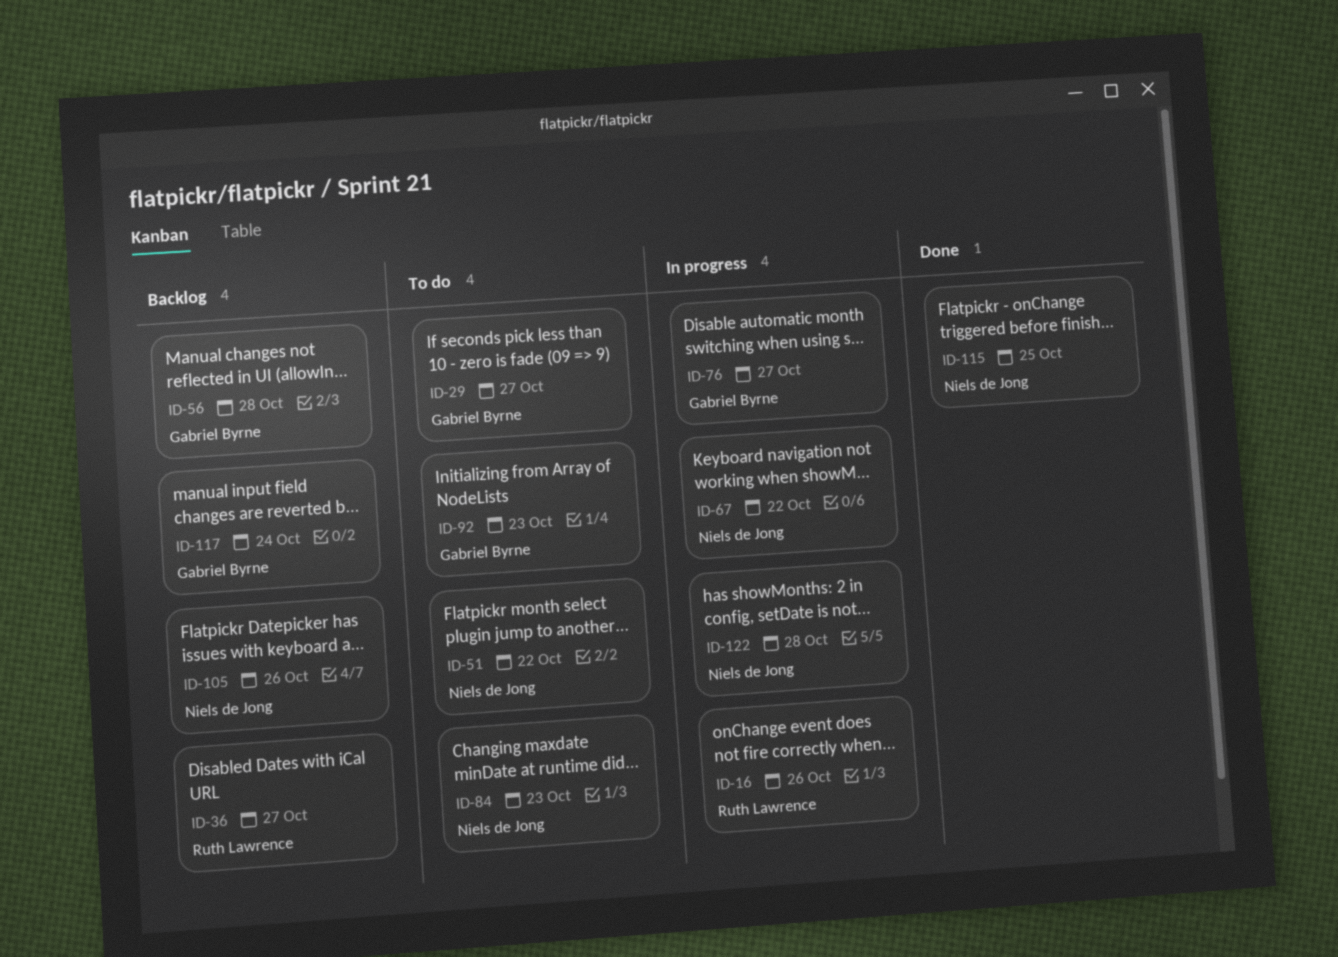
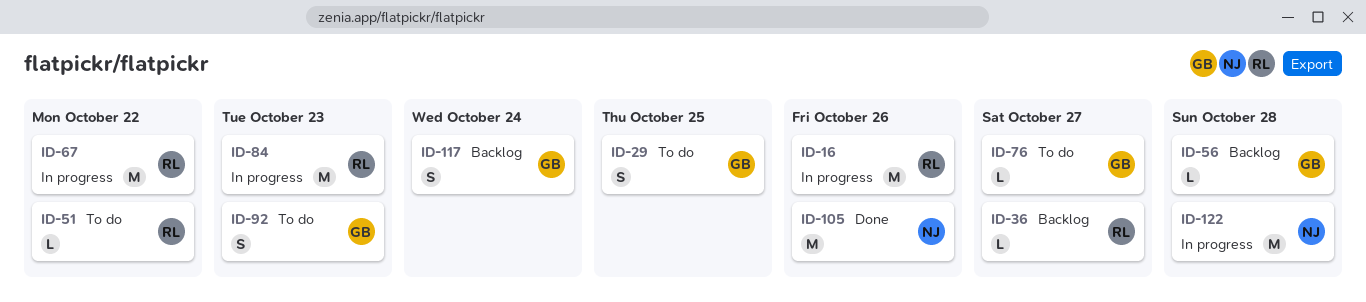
ID-29, due: Oct 27 -> Oct 25
ID-51, owner: Niels de Jong -> Ruth Lawrence
ID-67, owner: Niels de Jong -> Ruth Lawrence
ID-76, status: In progress -> To do
ID-84, status: To do -> In progress
ID-84, owner: Niels de Jong -> Ruth Lawrence
ID-105, status: Backlog -> Done
ID-115: present -> none

